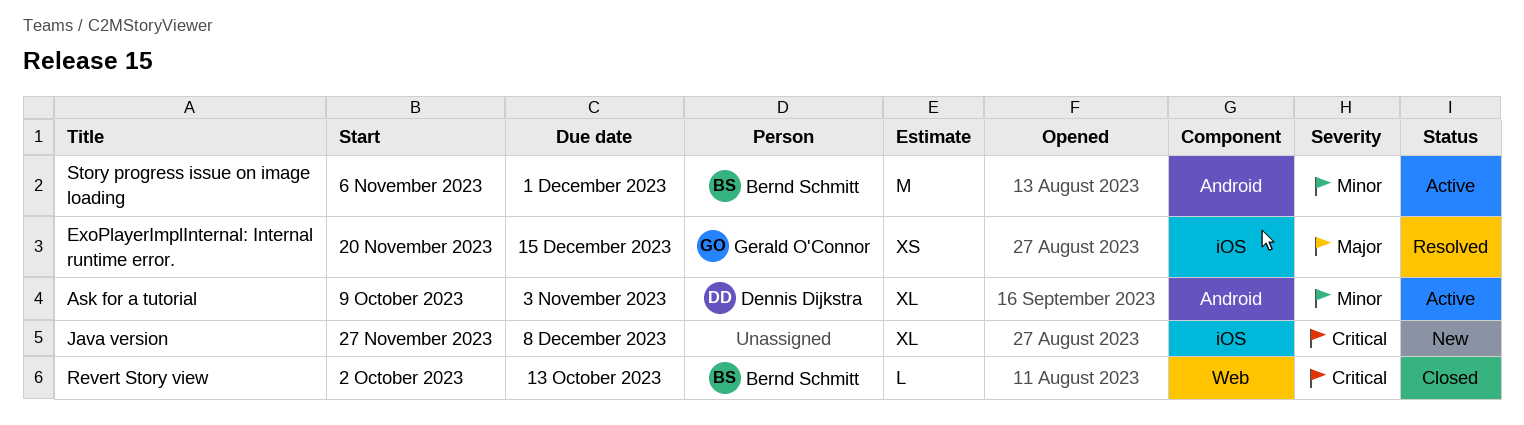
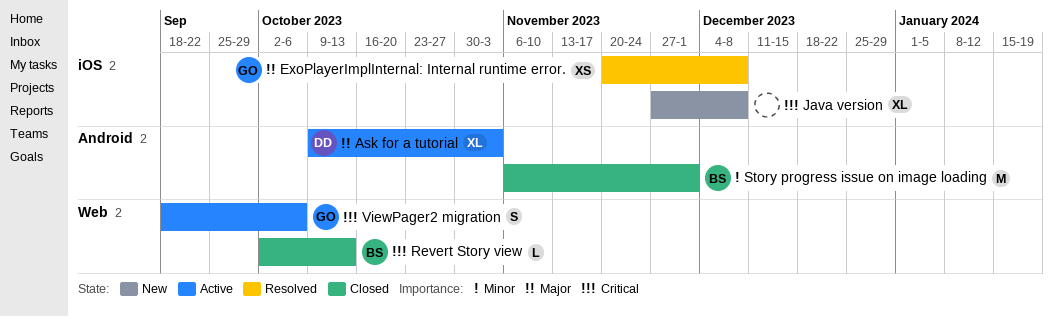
Ask for a tutorial, priority: Minor -> Major
ExoPlayerImplInternal: Internal runtime error., due: Dec 15 -> Dec 8
Story progress issue on image loading, status: Active -> Closed
ViewPager2 migration: none -> present

